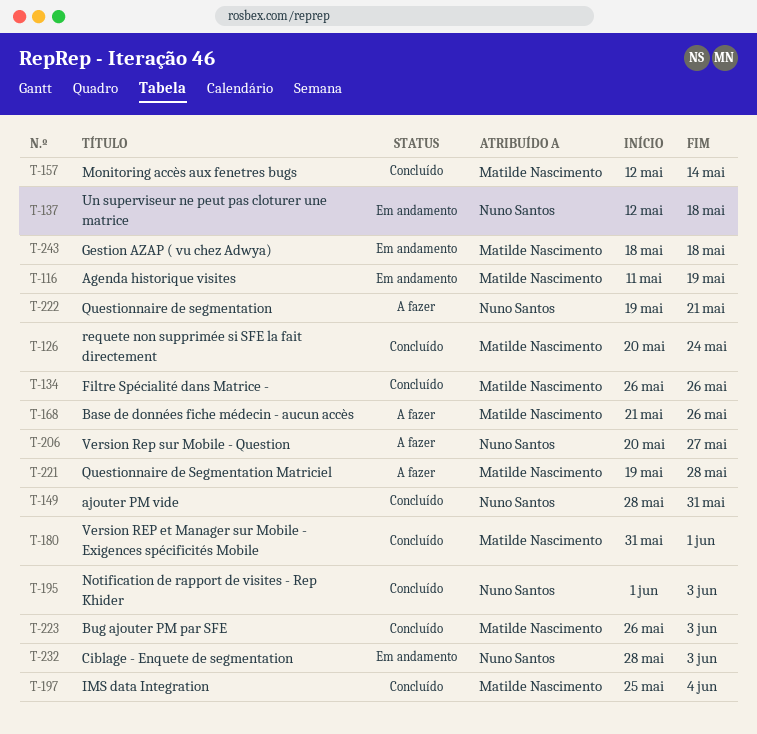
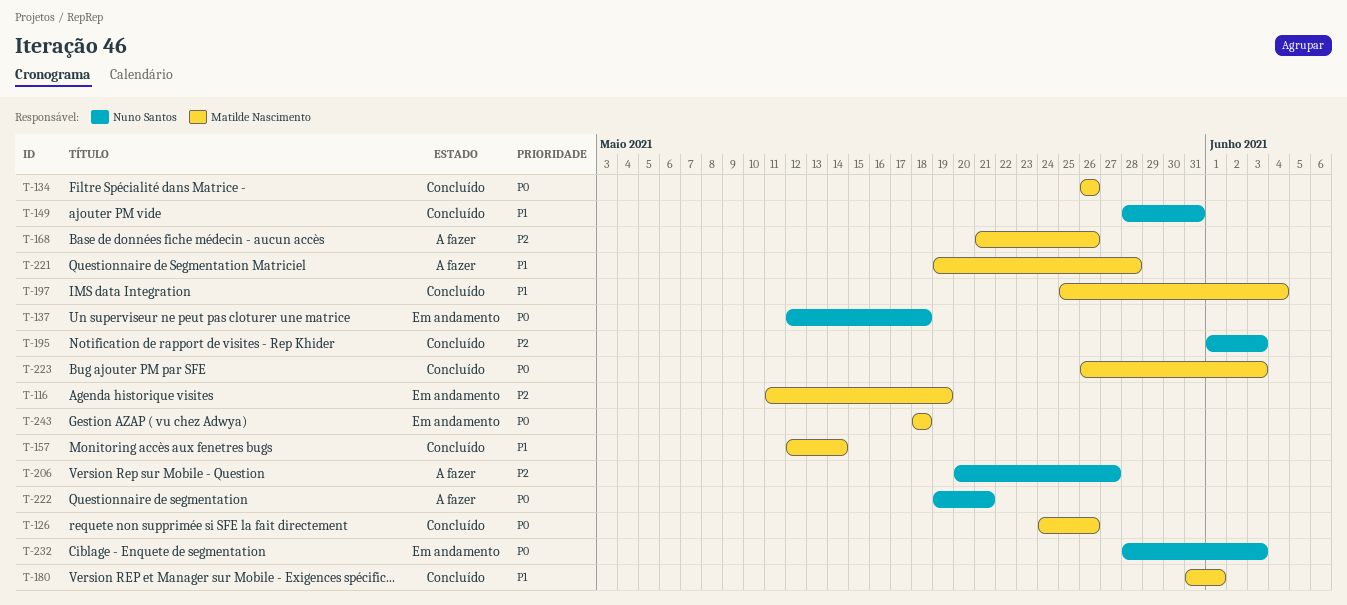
T-126, start: May 20 -> May 24
T-126, due: May 24 -> May 26

